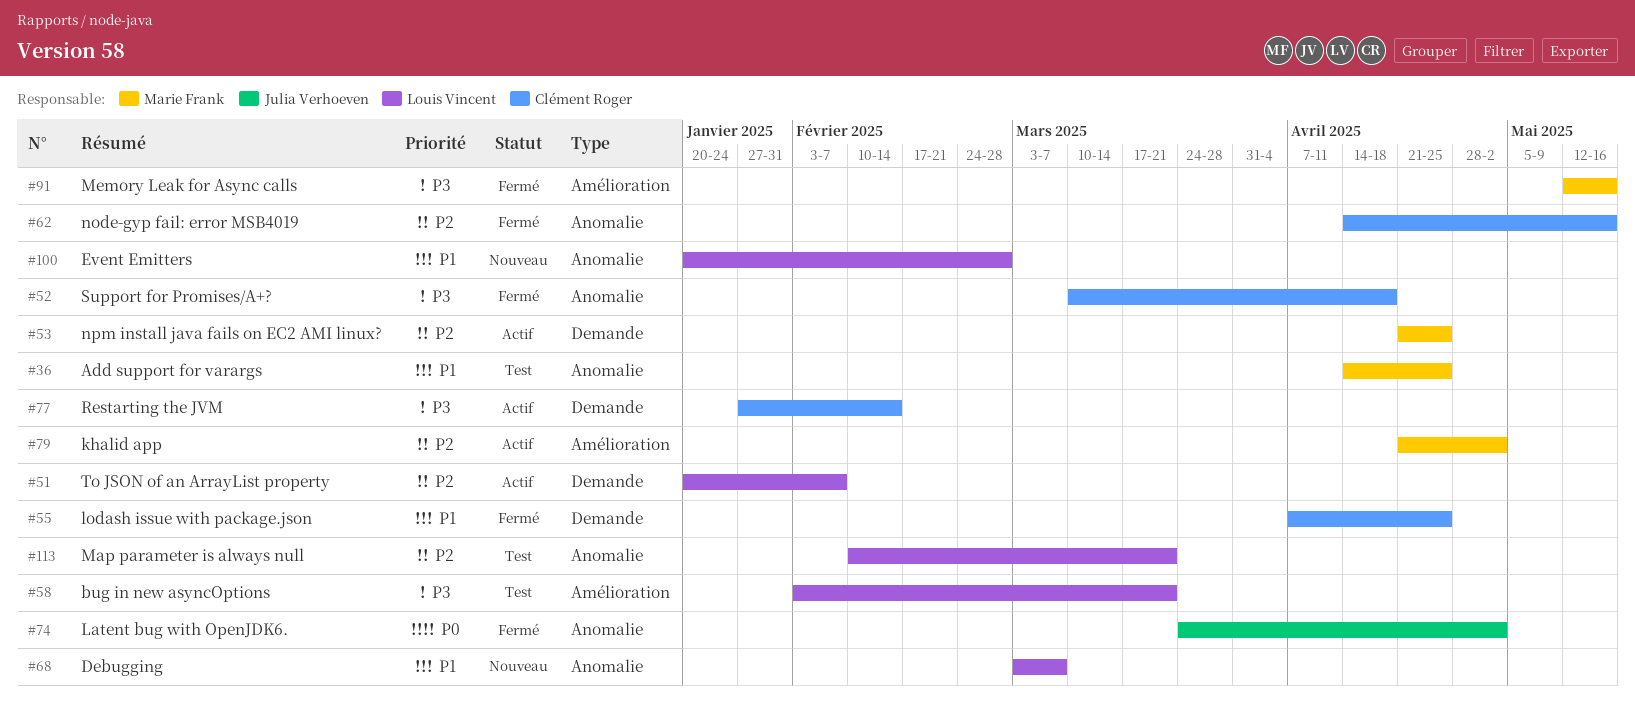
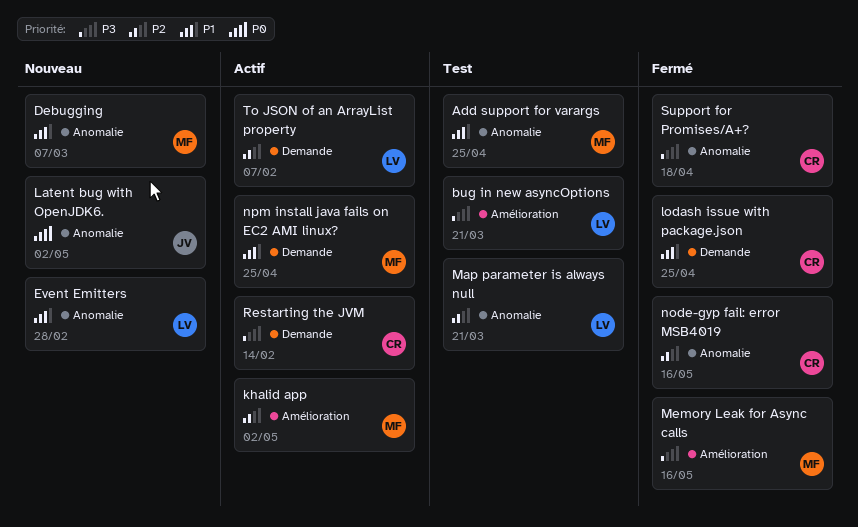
Debugging, owner: Louis Vincent -> Marie Frank
Latent bug with OpenJDK6., status: Fermé -> Nouveau
npm install java fails on EC2 AMI linux?, priority: P2 -> P1

